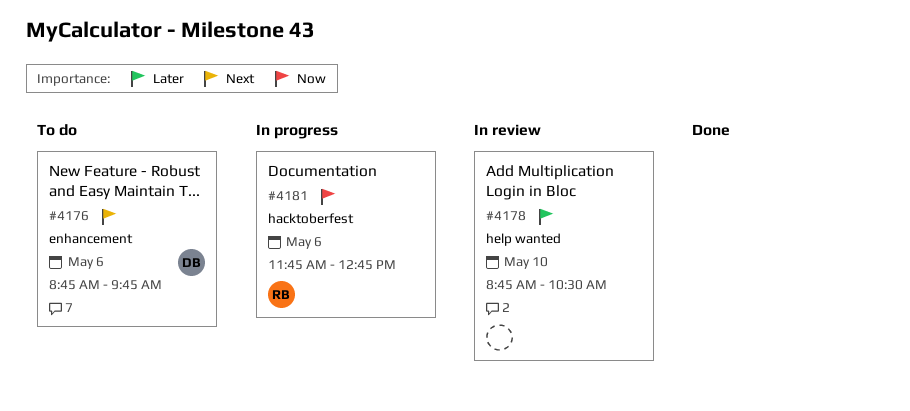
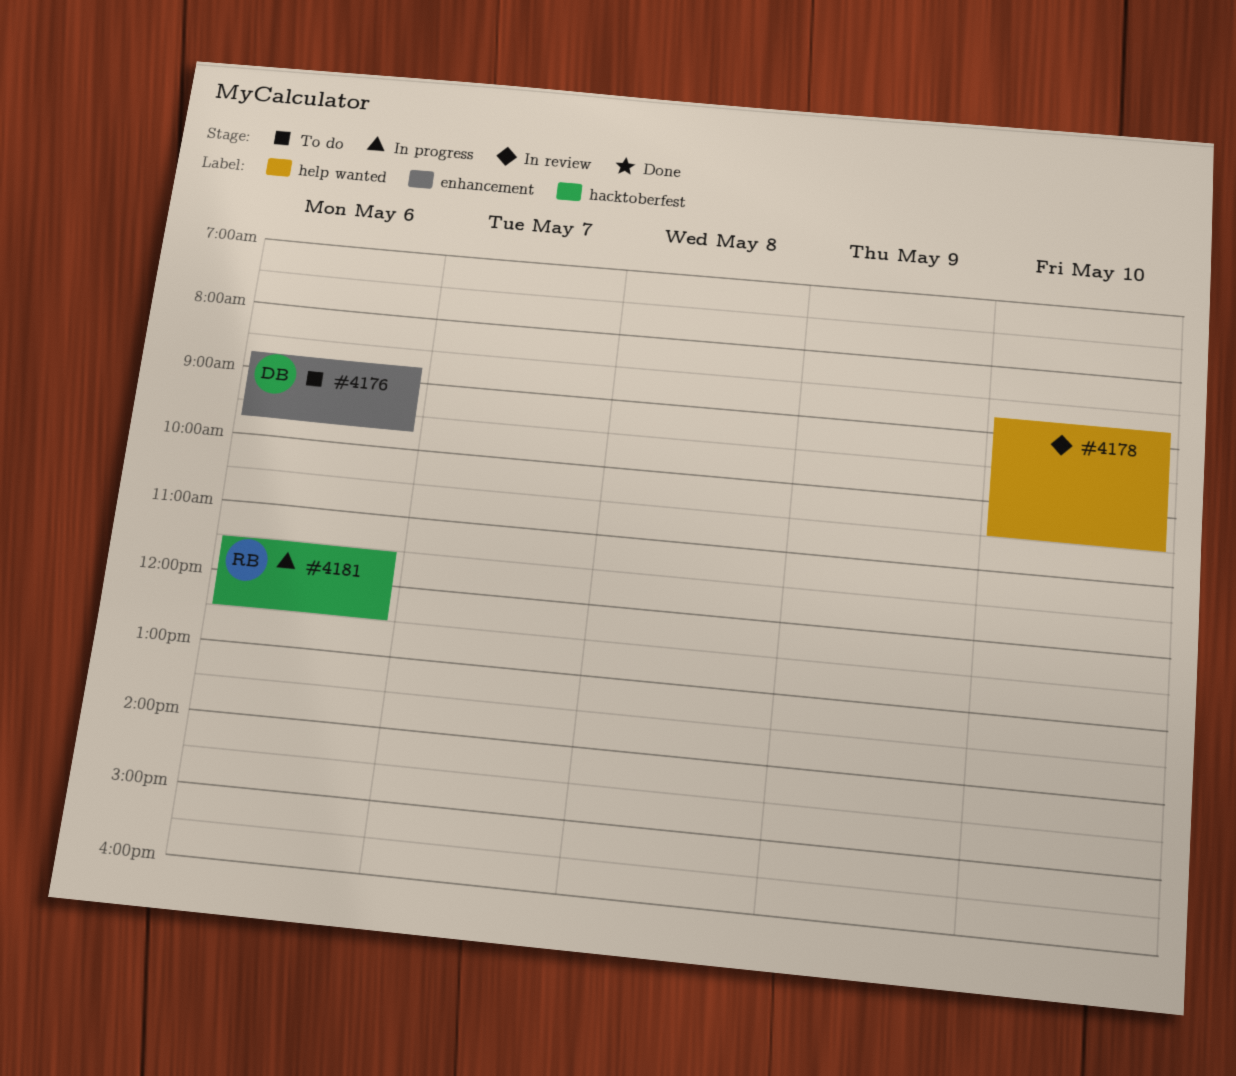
#4181, begins: 11:45 -> 11:30
#4181, ends: 12:45 -> 12:30

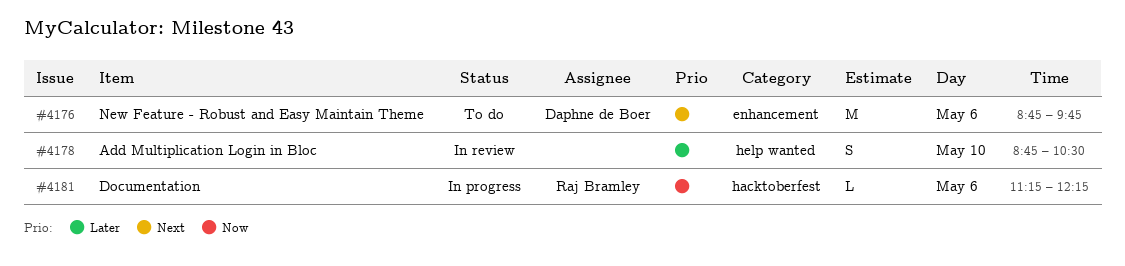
#4181, begins: 11:30 -> 11:15
#4181, ends: 12:30 -> 12:15

